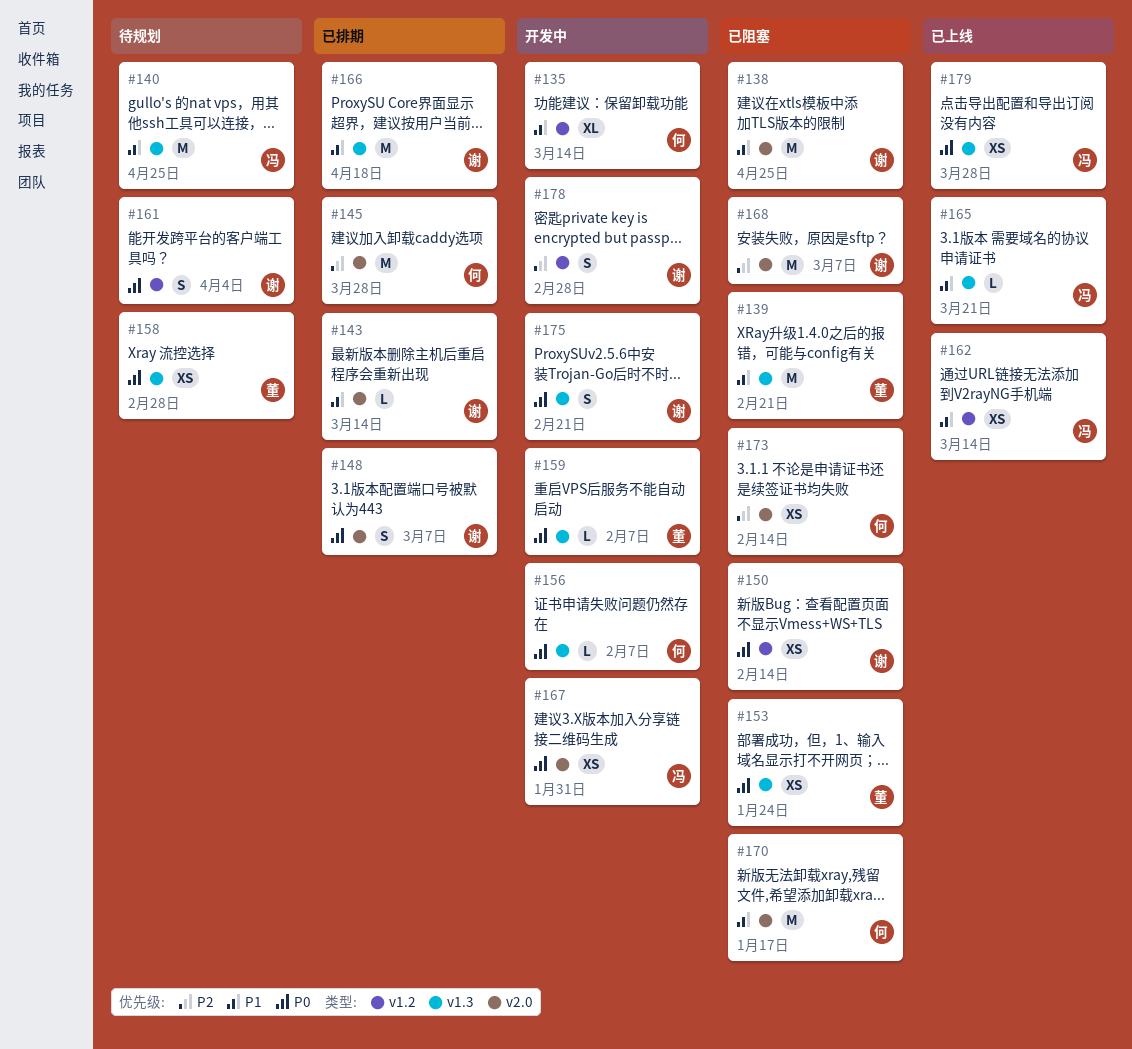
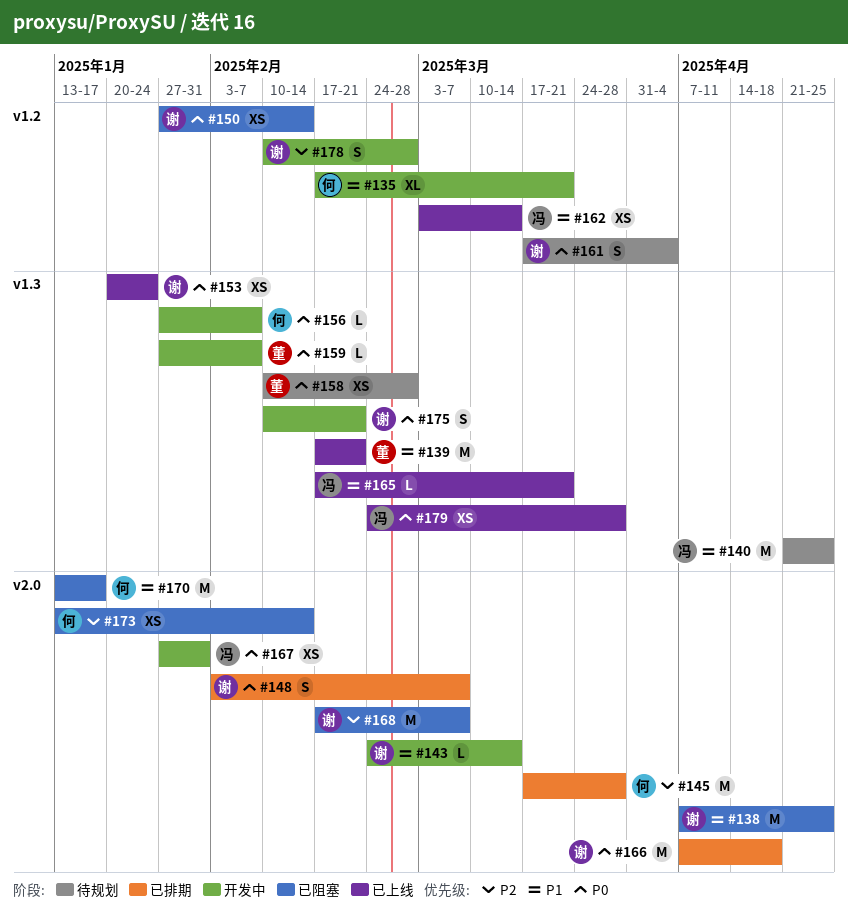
#135, due: Mar 14 -> Mar 21
#139, status: 已阻塞 -> 已上线
#143, status: 已排期 -> 开发中
#153, status: 已阻塞 -> 已上线
#153, owner: 董 -> 谢
#166, priority: P1 -> P0
#166, label: v1.3 -> v2.0

